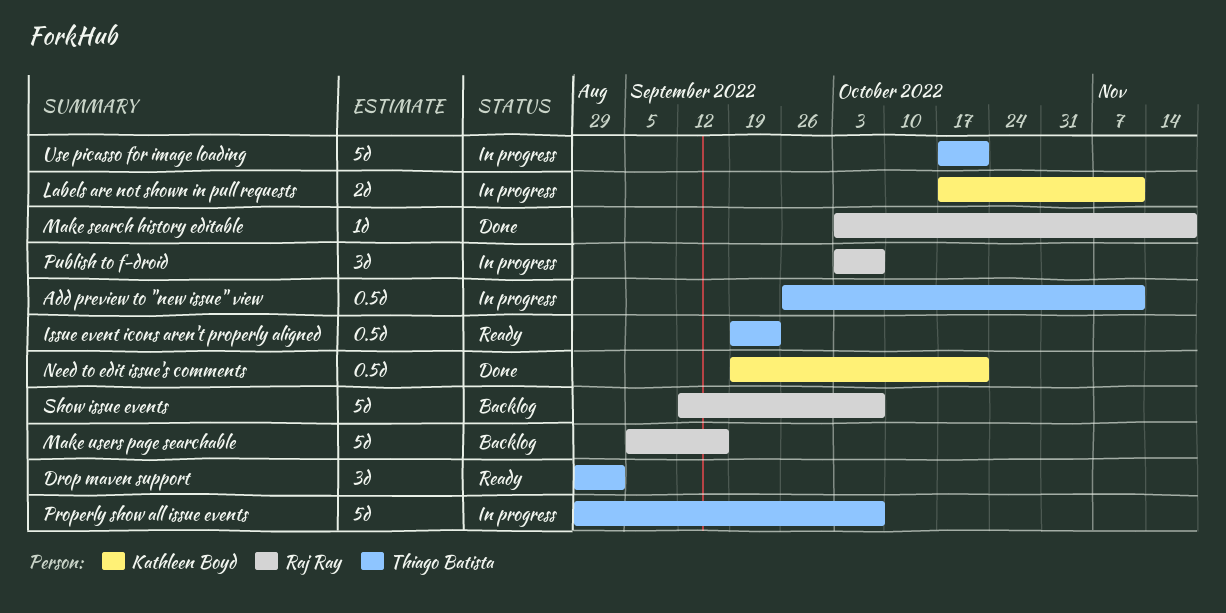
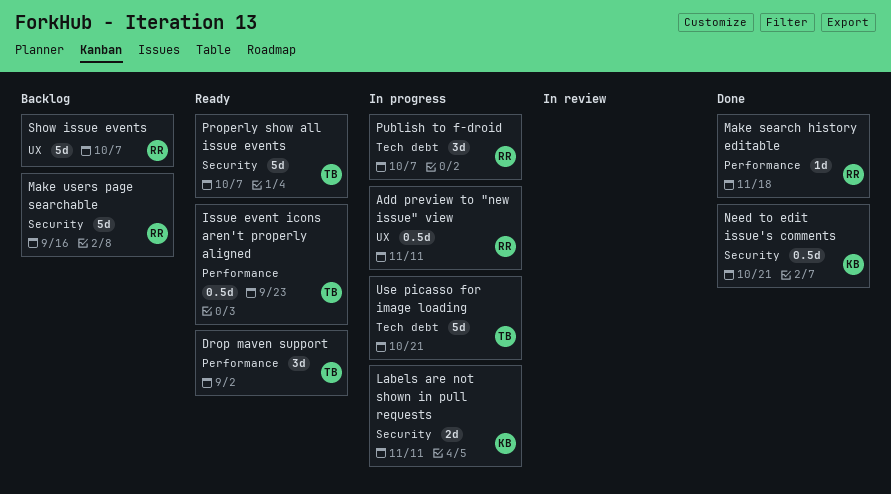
Add preview to "new issue" view, owner: Thiago Batista -> Raj Ray
Properly show all issue events, status: In progress -> Ready

